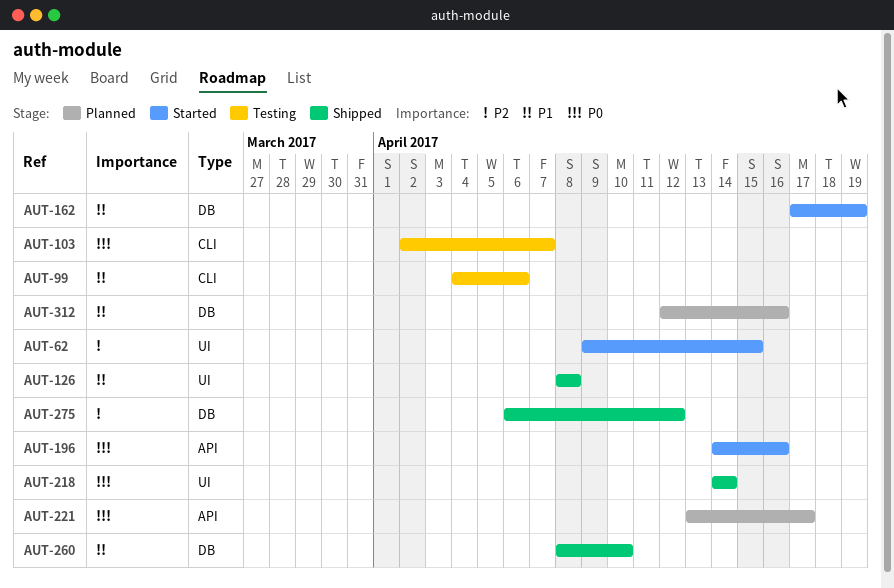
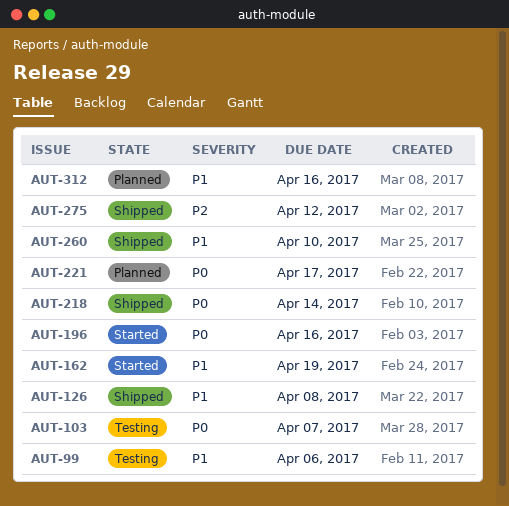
AUT-62: present -> none

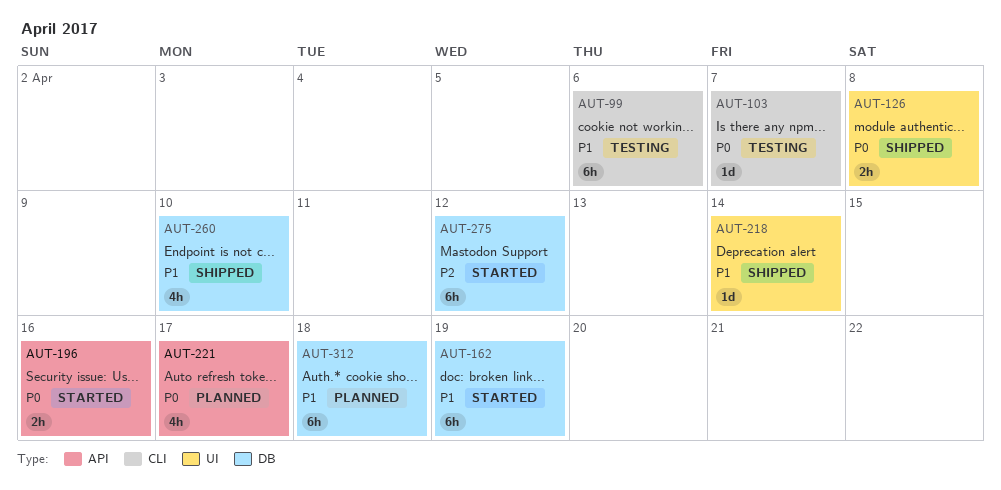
AUT-126, priority: P1 -> P0
AUT-218, priority: P0 -> P1
AUT-275, status: Shipped -> Started
AUT-312, due: Apr 16 -> Apr 18

